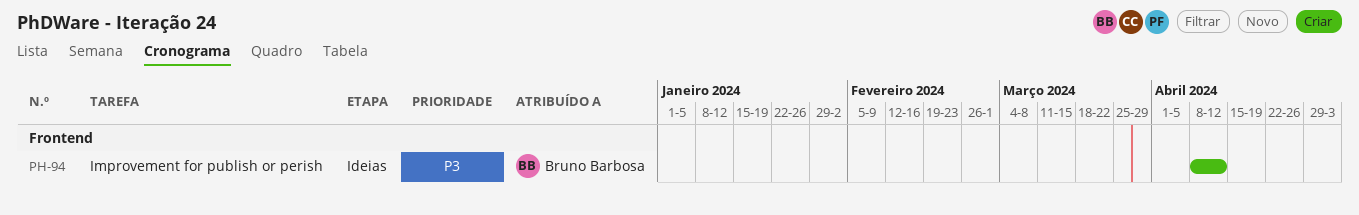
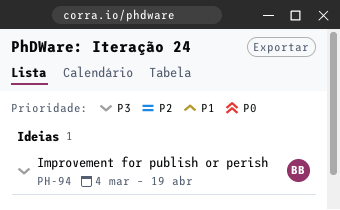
PH-94, start: Apr 8 -> Mar 4
PH-94, due: Apr 12 -> Apr 19

